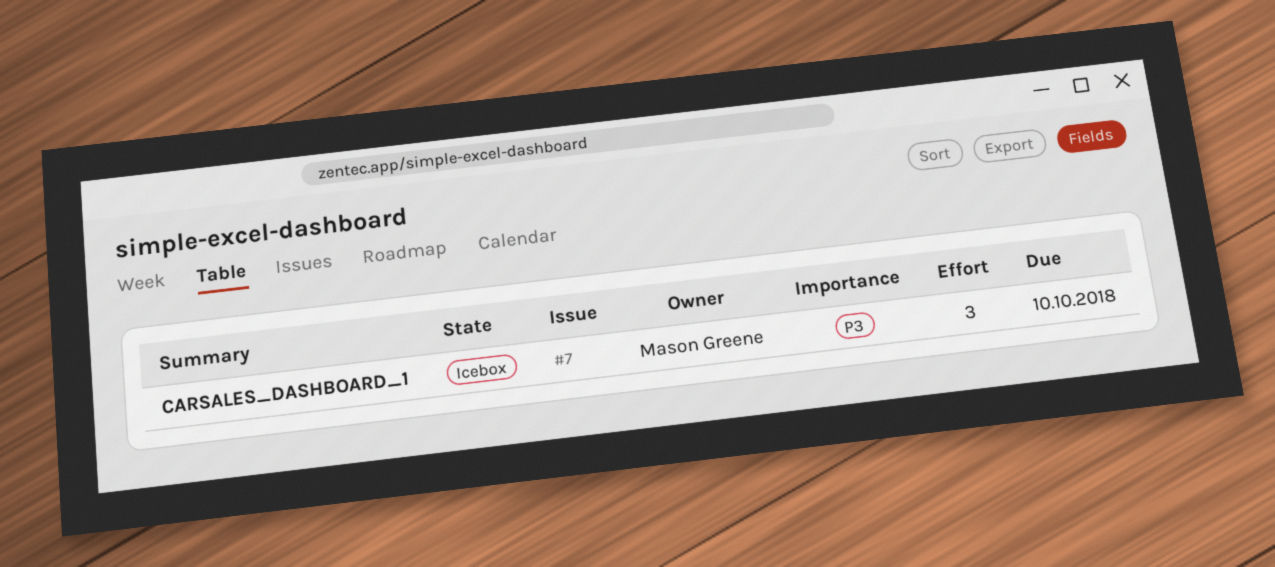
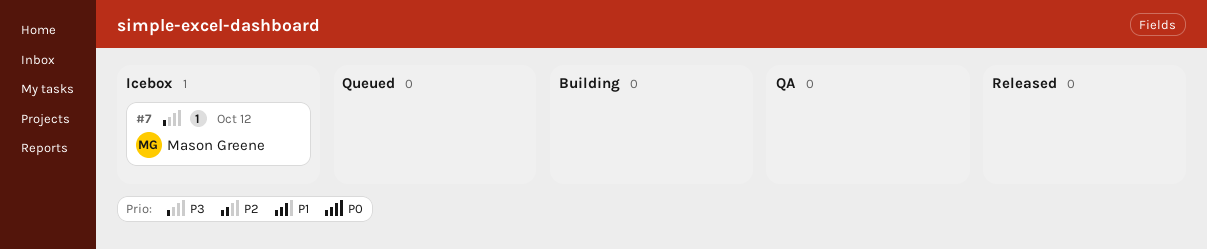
#7, estimate: 3 -> 1
#7, due: Oct 10 -> Oct 12

